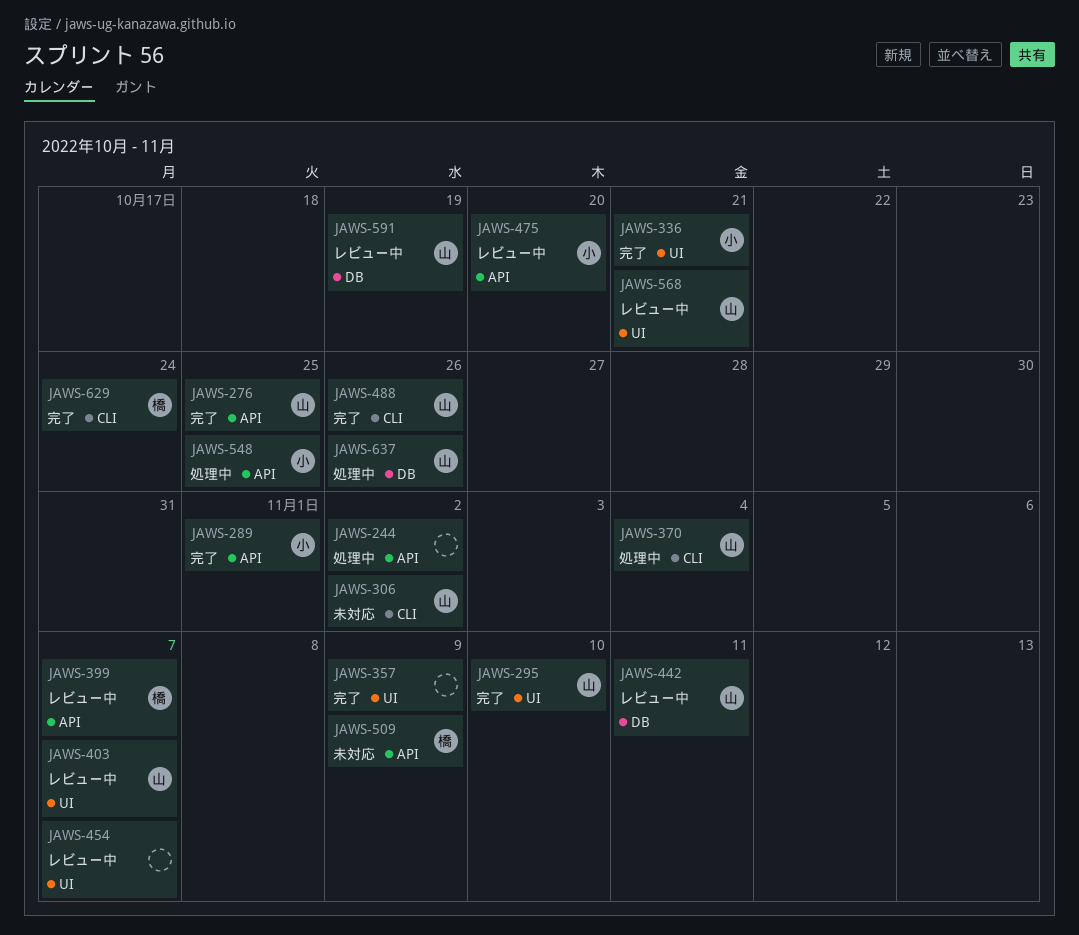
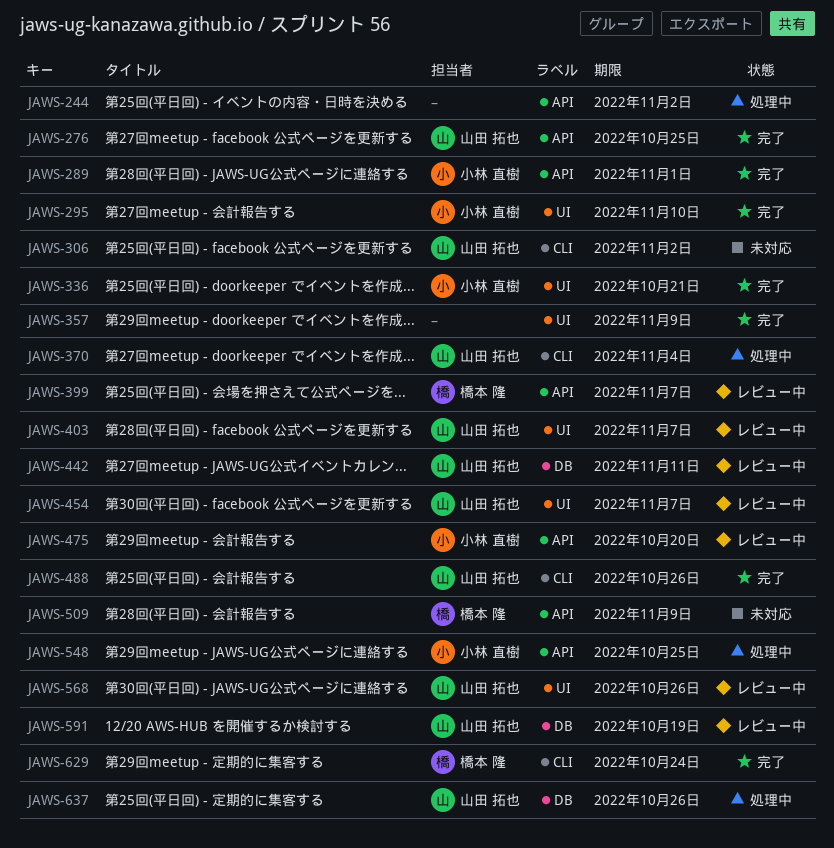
JAWS-295, owner: 山田 拓也 -> 小林 直樹
JAWS-454, owner: none -> 山田 拓也
JAWS-568, due: Oct 21 -> Oct 26

